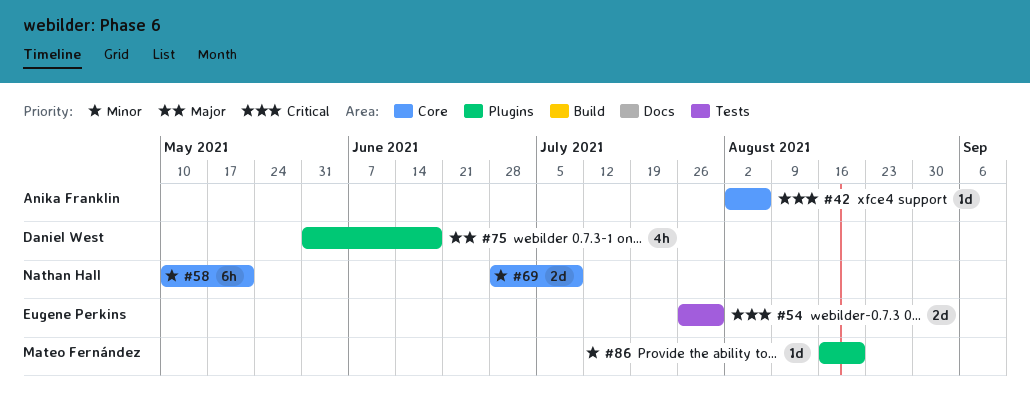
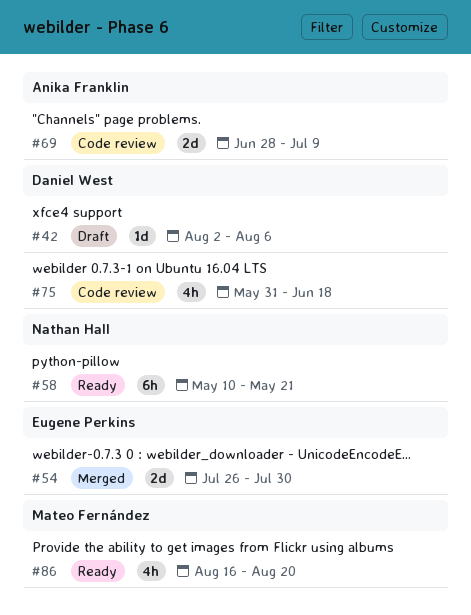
#42, owner: Anika Franklin -> Daniel West
#69, owner: Nathan Hall -> Anika Franklin
#86, estimate: 1d -> 4h

